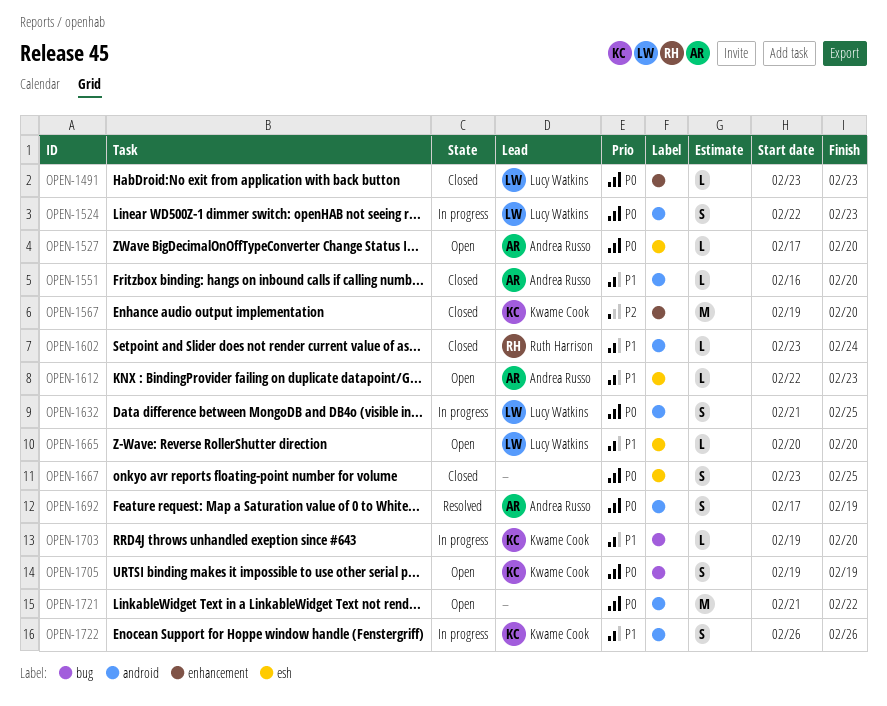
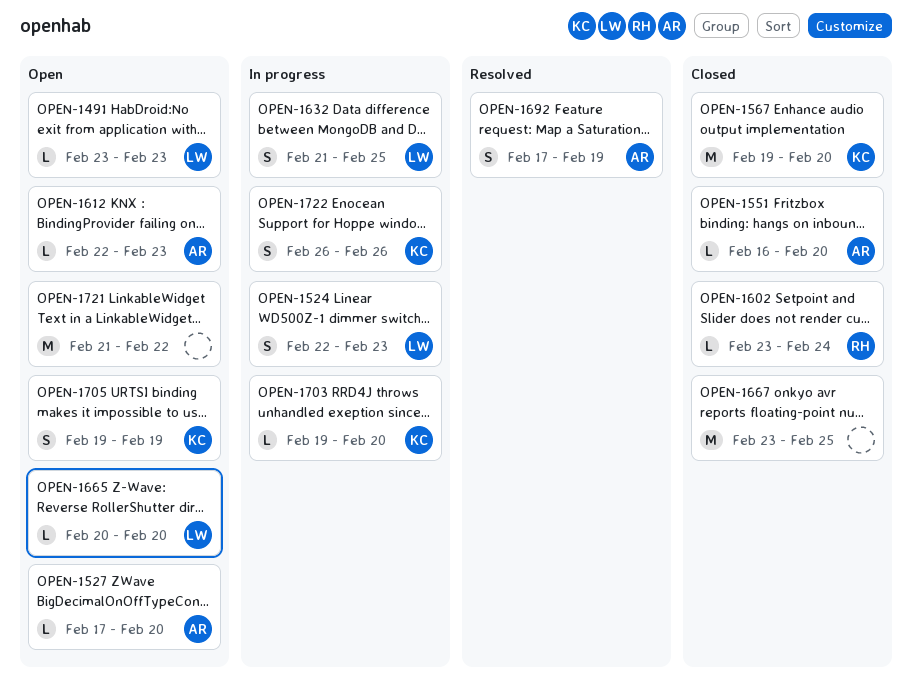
OPEN-1491, status: Closed -> Open
OPEN-1667, estimate: S -> M

